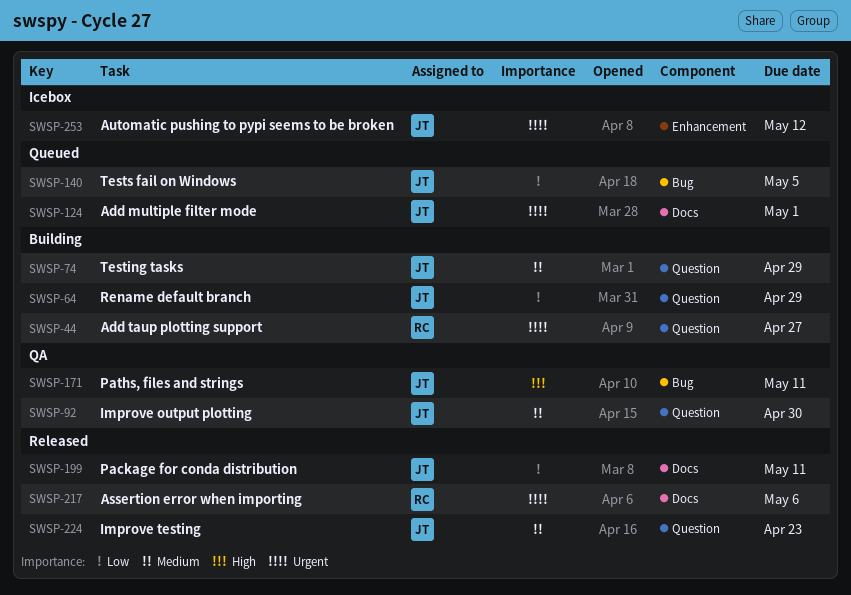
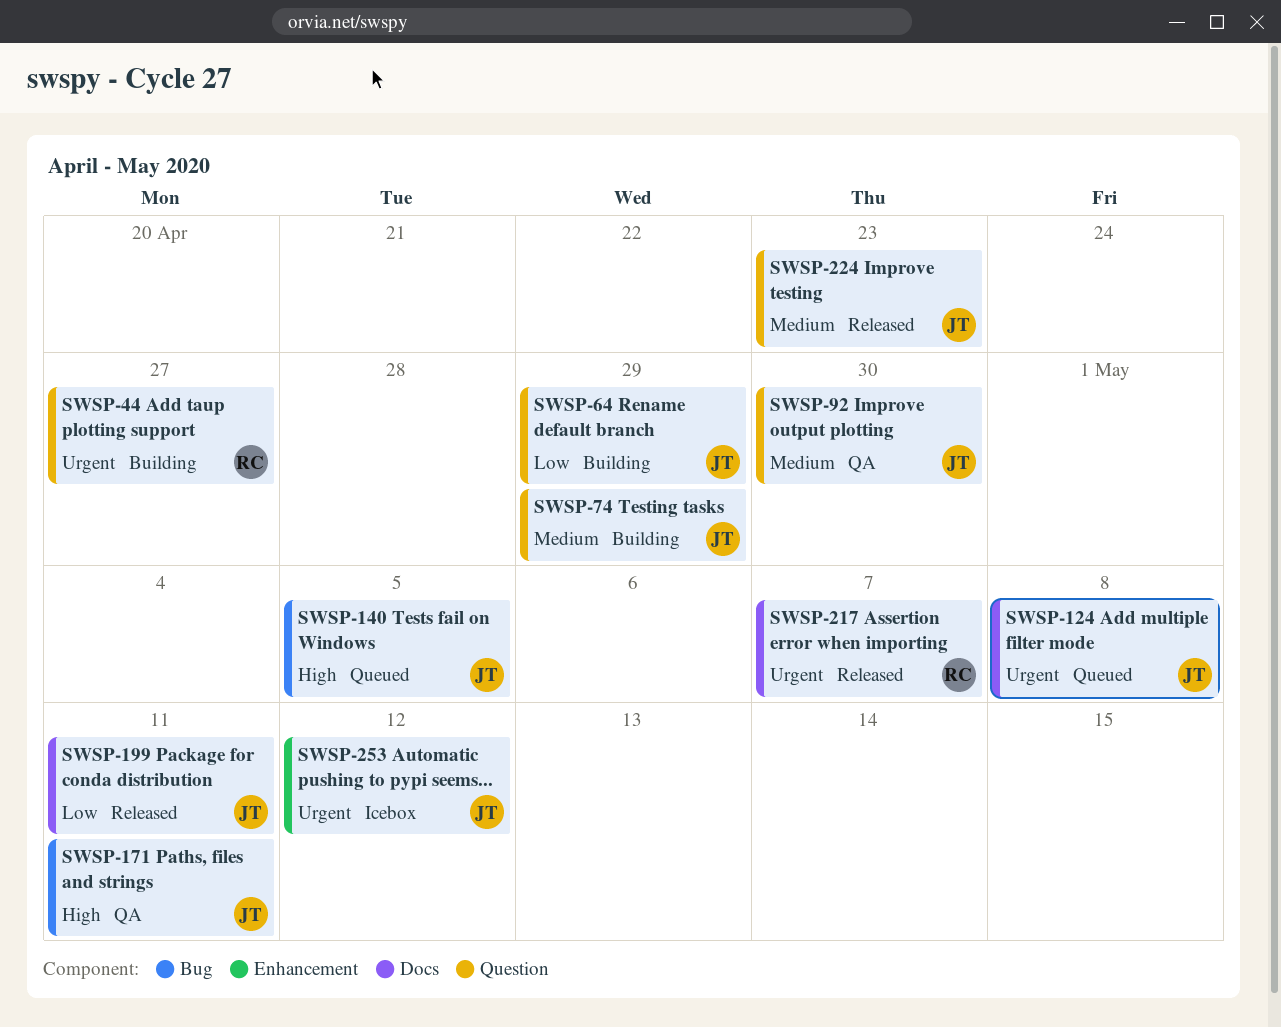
SWSP-124, due: May 1 -> May 8
SWSP-140, priority: Low -> High
SWSP-217, due: May 6 -> May 7

